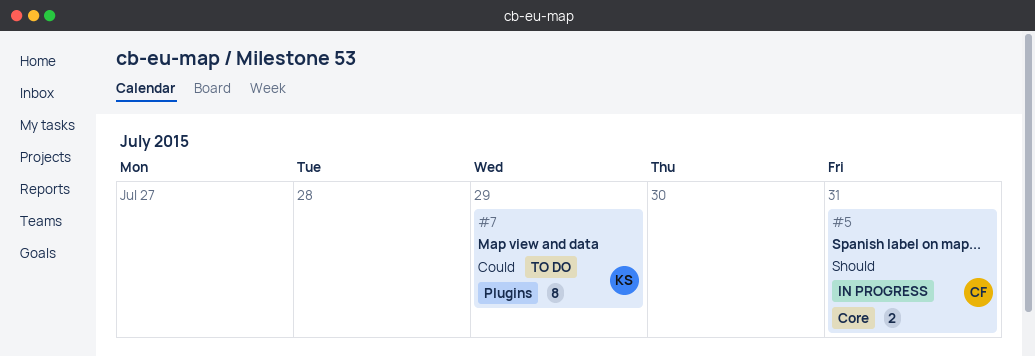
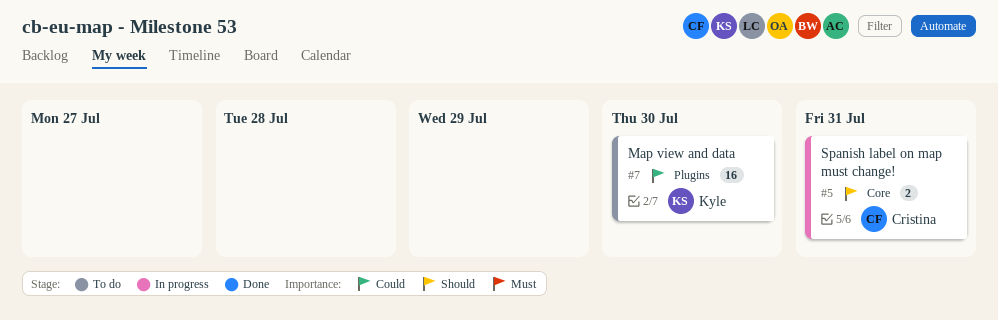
#7, estimate: 8 -> 16
#7, due: Jul 29 -> Jul 30

